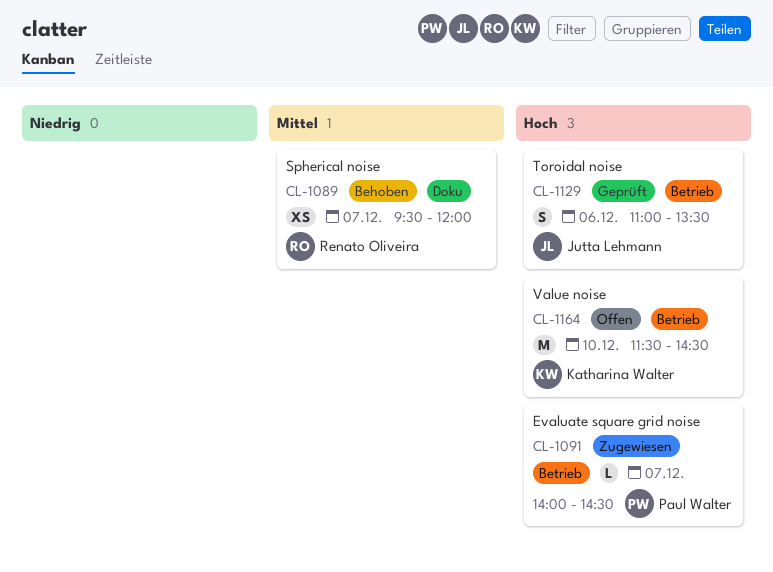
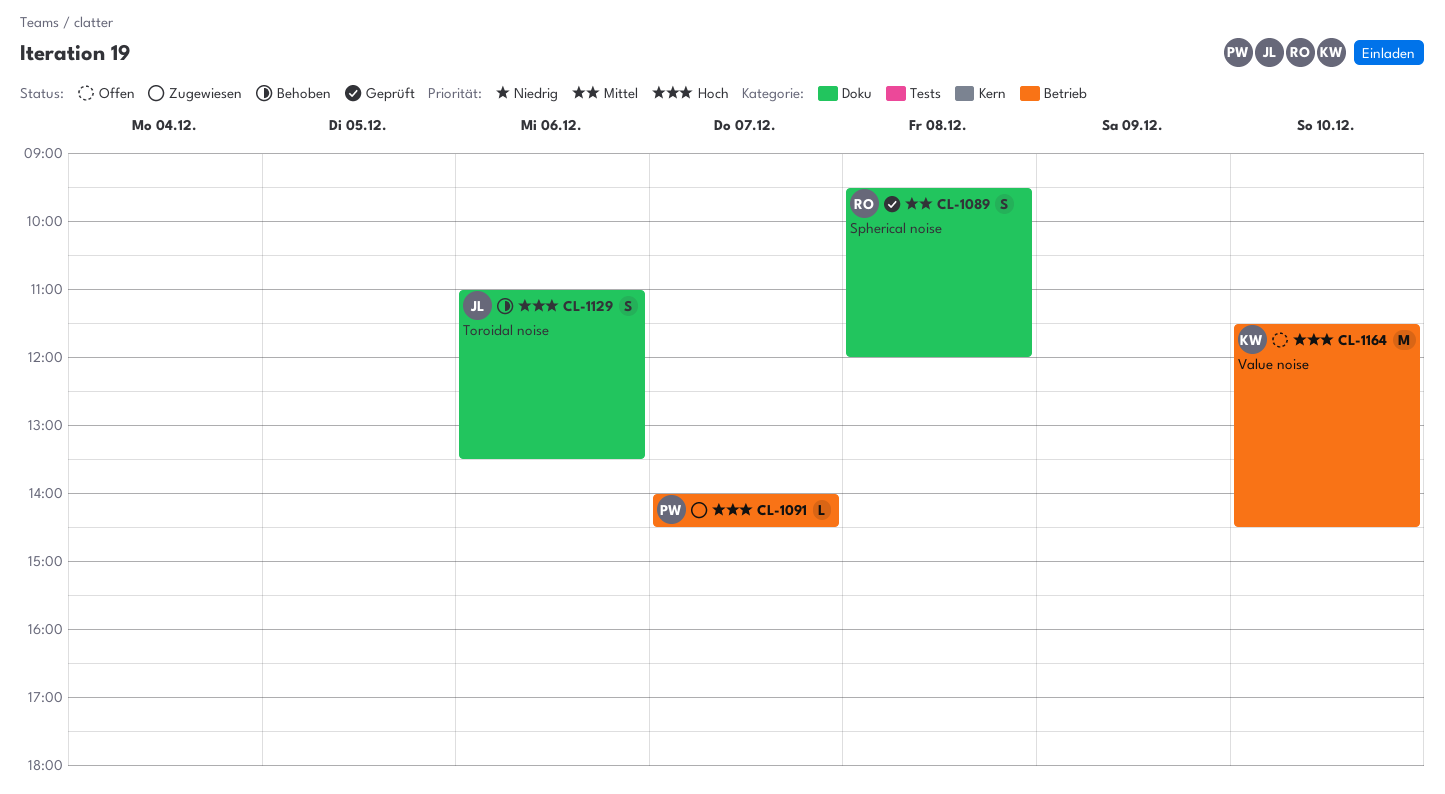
CL-1089, status: Behoben -> Geprüft
CL-1089, estimate: XS -> S
CL-1089, day: Dec 7 -> Dec 8
CL-1129, status: Geprüft -> Behoben
CL-1129, label: Betrieb -> Doku

